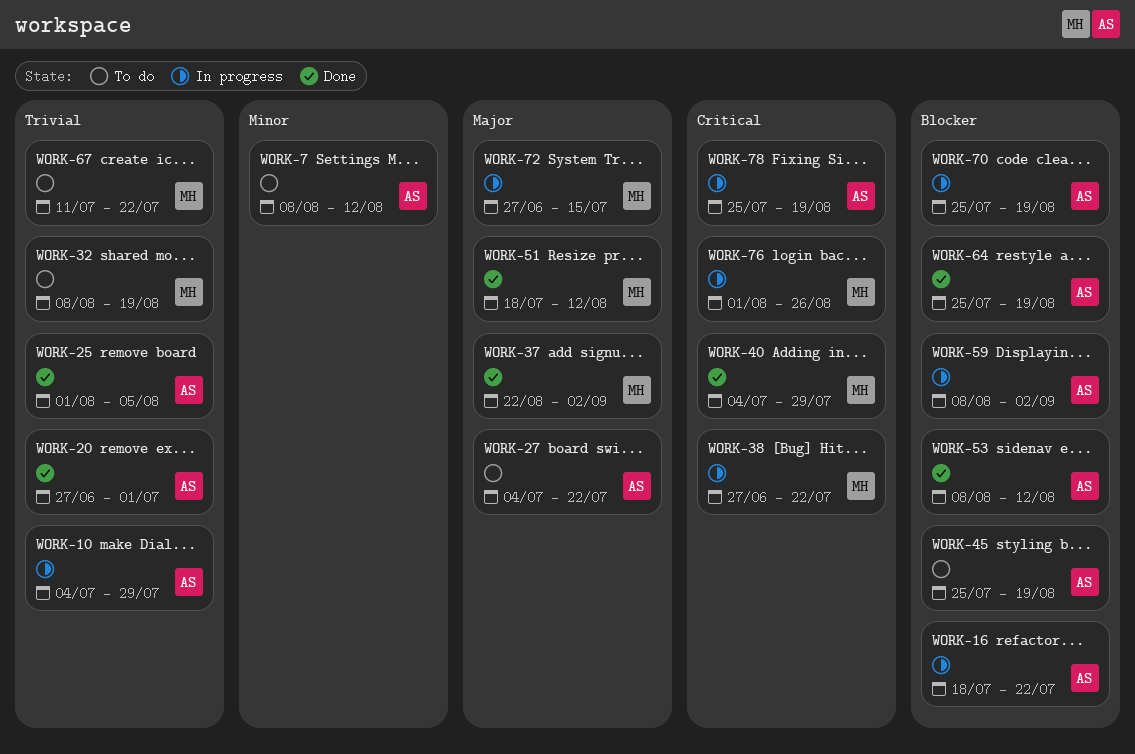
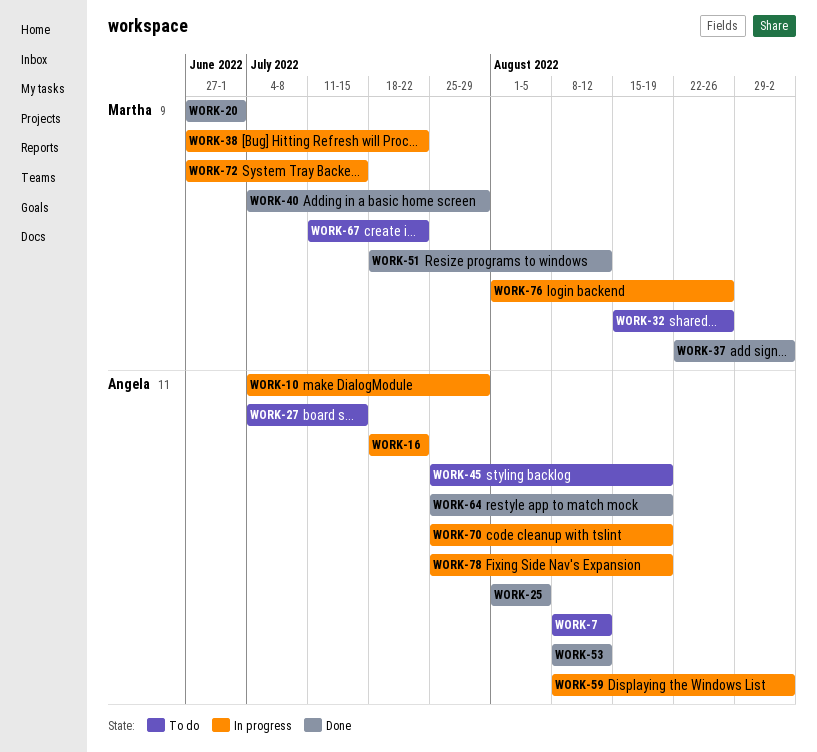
WORK-20, owner: Angela -> Martha
WORK-27, due: Jul 22 -> Jul 15
WORK-32, start: Aug 8 -> Aug 15
WORK-32, due: Aug 19 -> Aug 26

